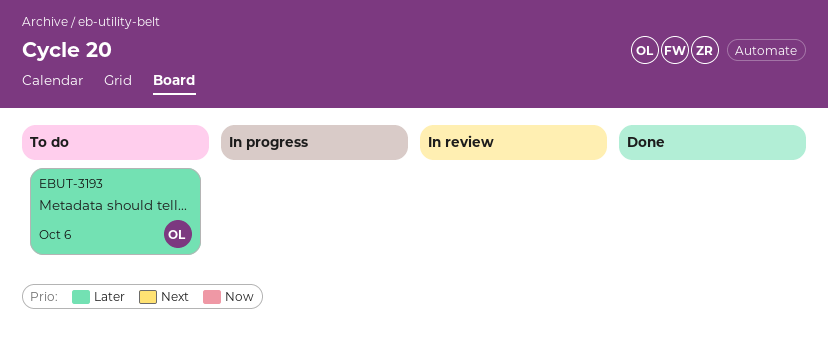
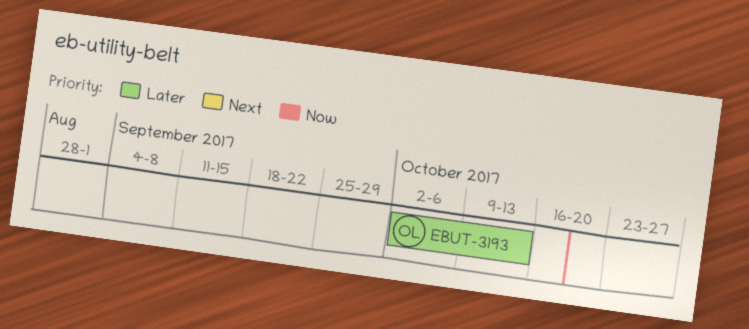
EBUT-3193, due: Oct 6 -> Oct 13

